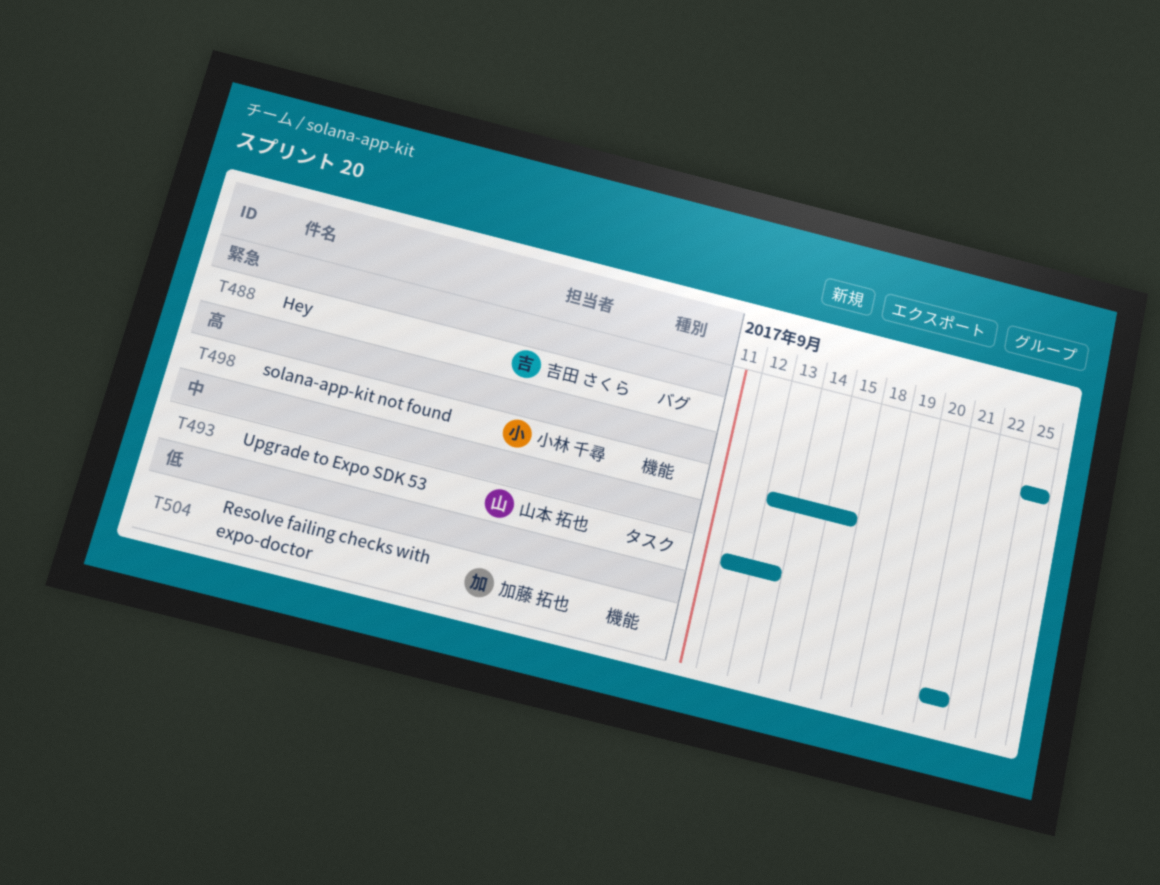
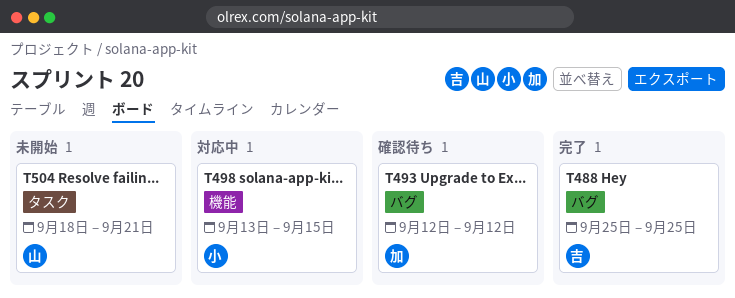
T493, owner: 山本 拓也 -> 加藤 拓也
T493, label: タスク -> バグ
T493, due: Sep 13 -> Sep 12
T504, owner: 加藤 拓也 -> 山本 拓也
T504, label: 機能 -> タスク
T504, start: Sep 21 -> Sep 18

